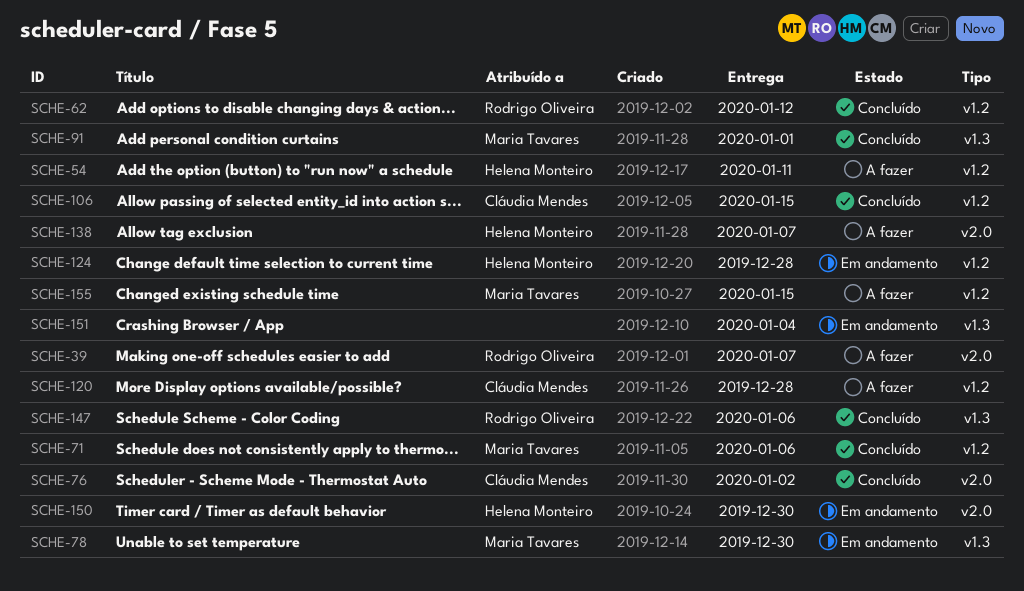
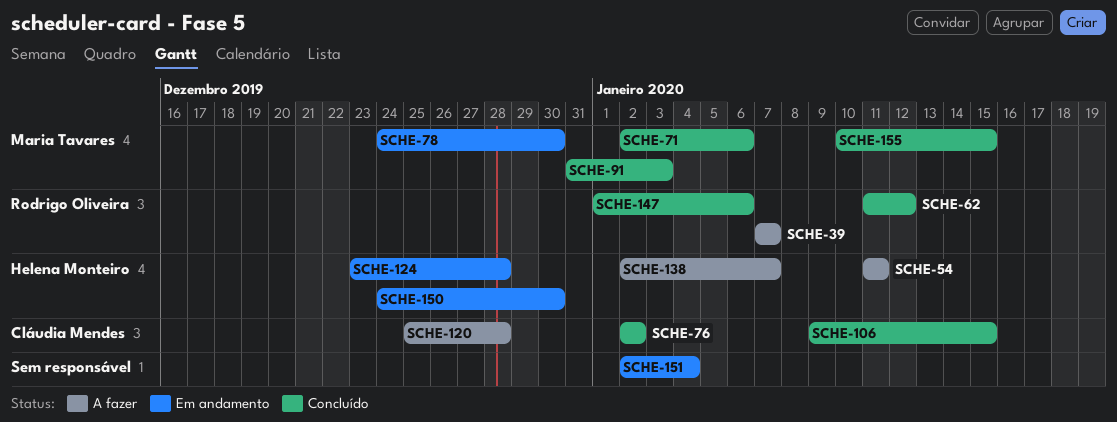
SCHE-91, due: Jan 1 -> Jan 3
SCHE-155, status: A fazer -> Concluído

